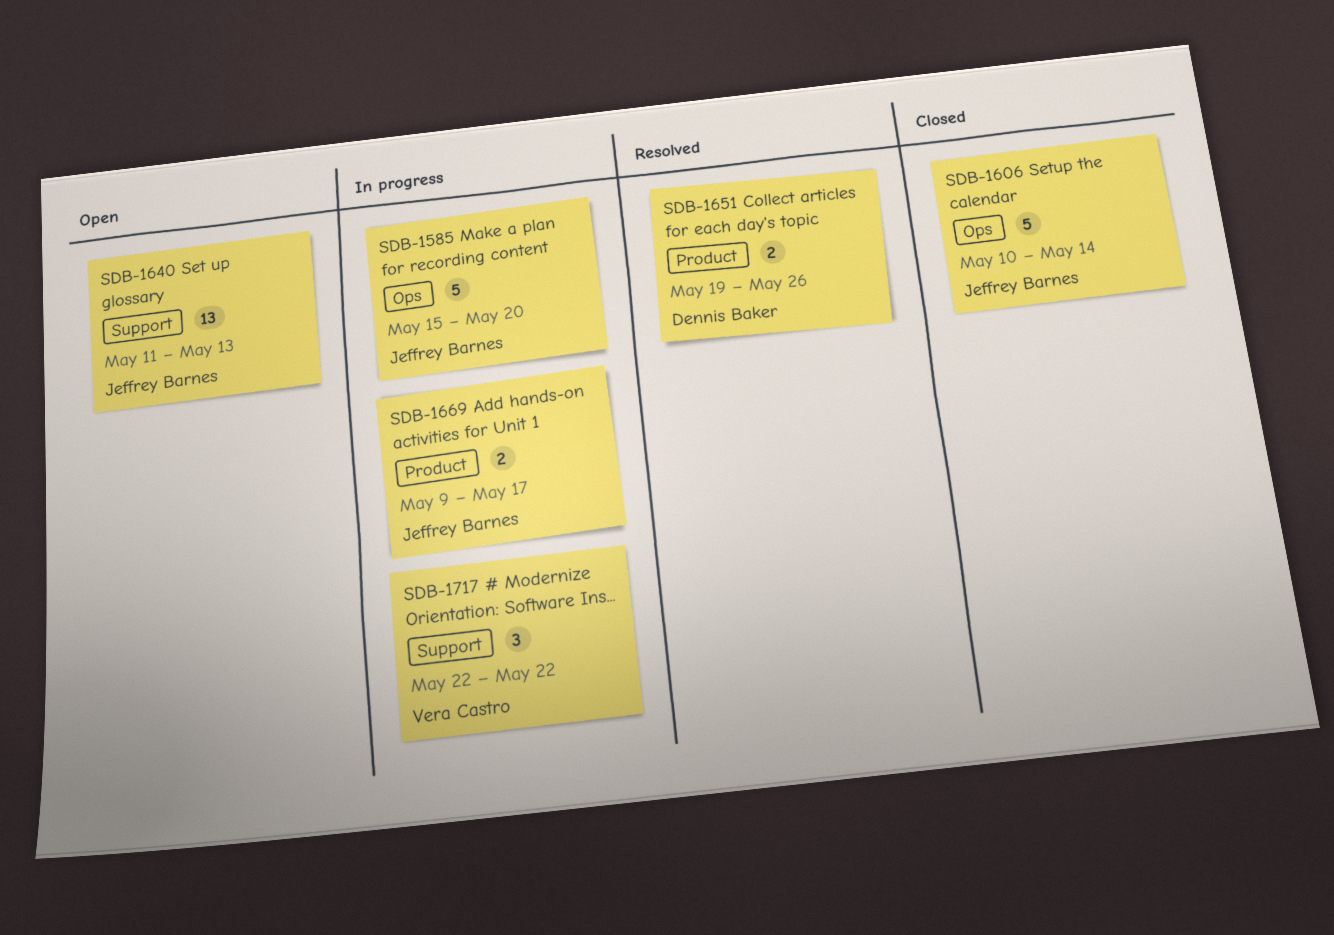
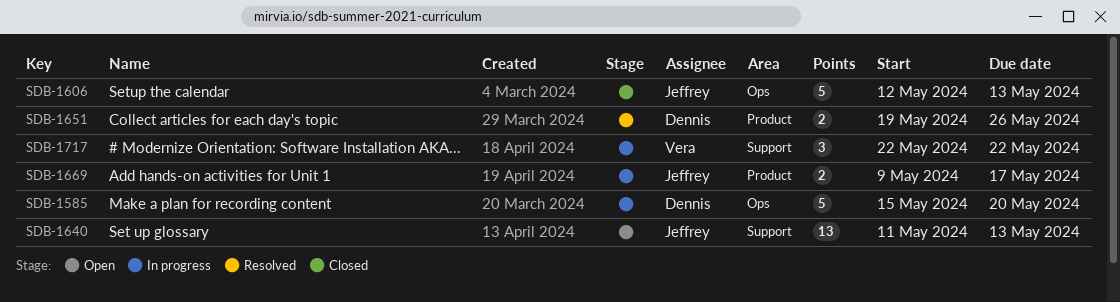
SDB-1585, owner: Jeffrey Barnes -> Dennis Baker
SDB-1606, start: May 10 -> May 12
SDB-1606, due: May 14 -> May 13

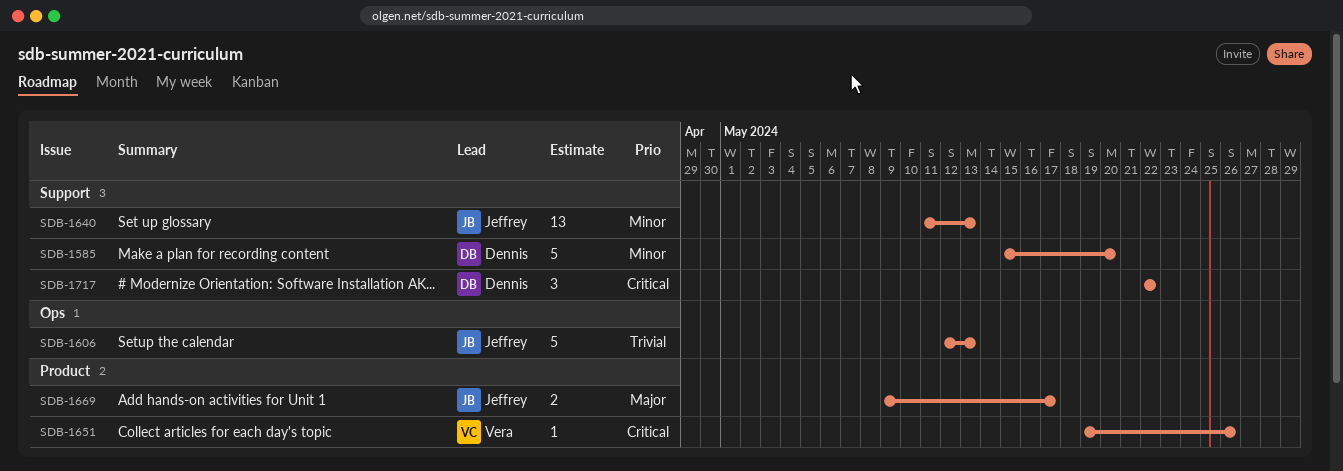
SDB-1585, label: Ops -> Support
SDB-1651, owner: Dennis -> Vera
SDB-1651, estimate: 2 -> 1
SDB-1717, owner: Vera -> Dennis

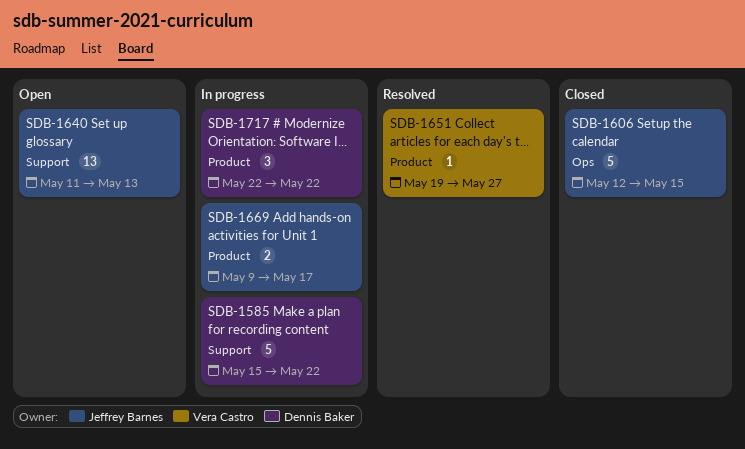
SDB-1585, due: May 20 -> May 22
SDB-1606, due: May 13 -> May 15
SDB-1651, due: May 26 -> May 27
SDB-1717, label: Support -> Product

